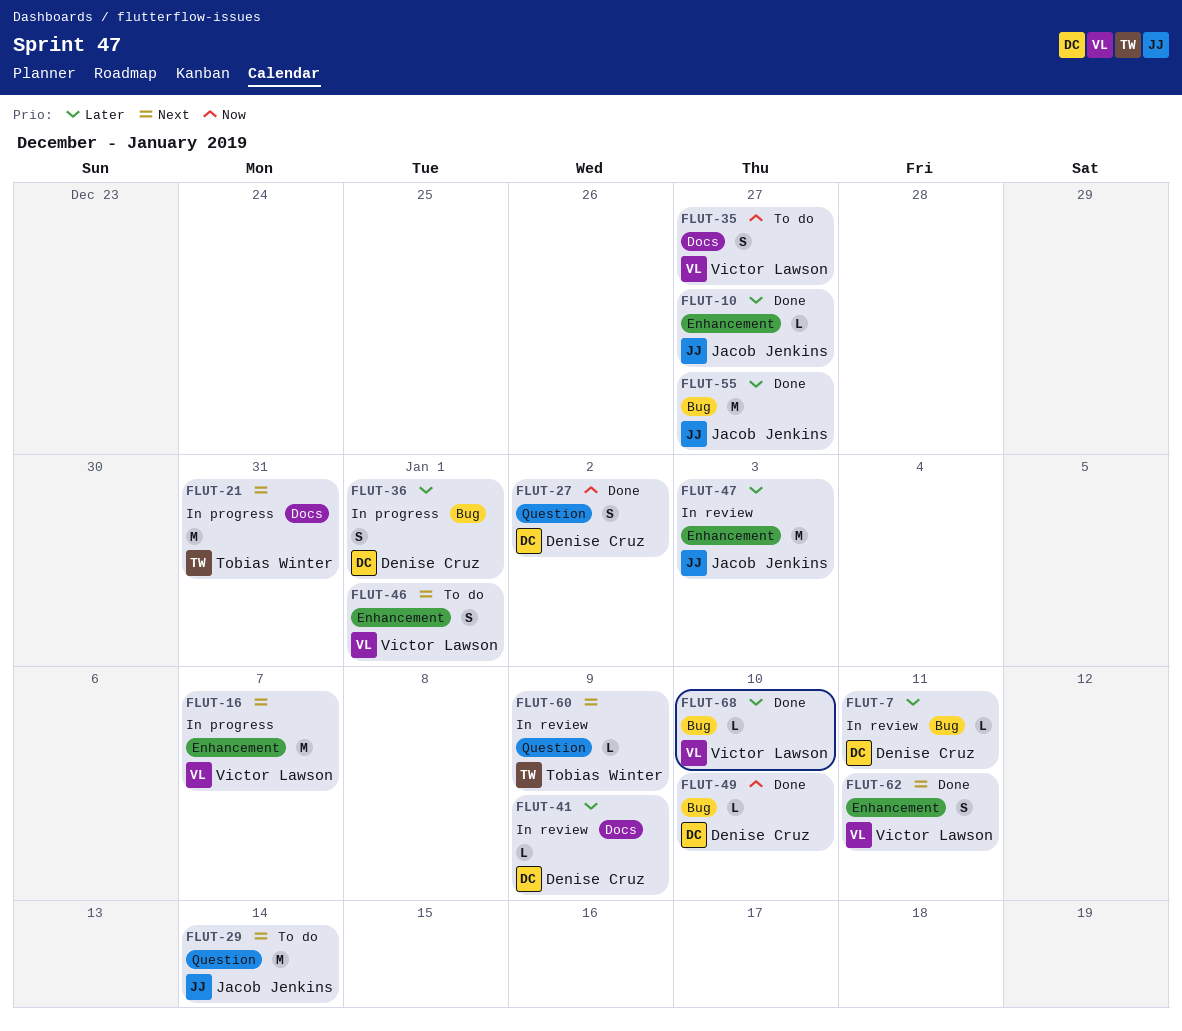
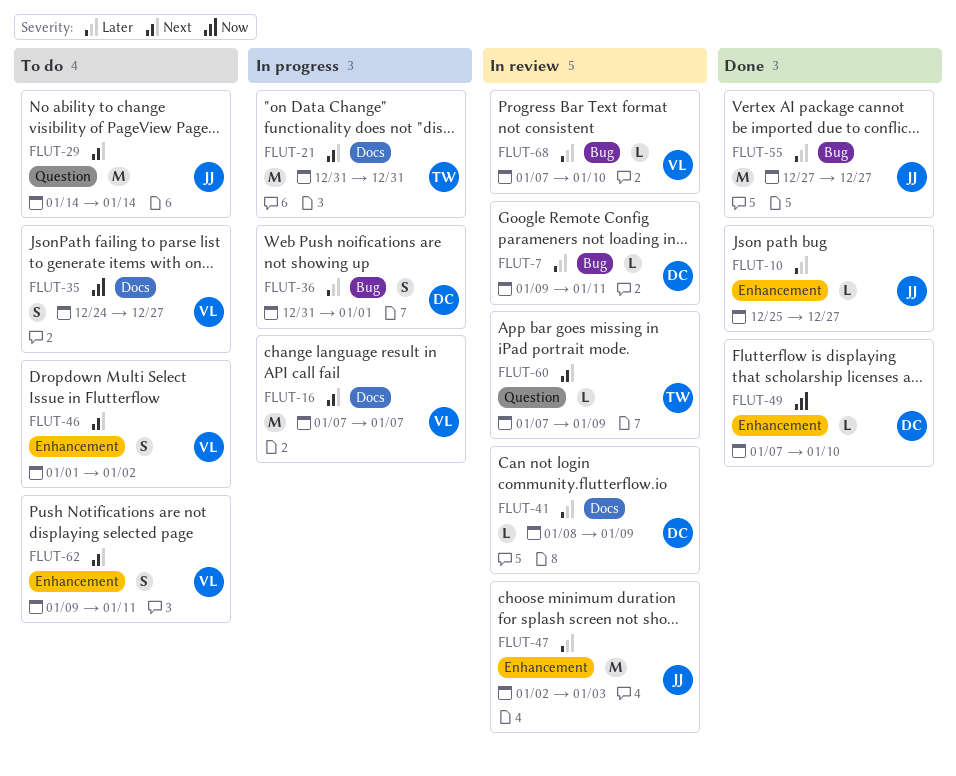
FLUT-16, label: Enhancement -> Docs
FLUT-27: present -> none
FLUT-46, due: Jan 1 -> Jan 2
FLUT-49, label: Bug -> Enhancement
FLUT-62, status: Done -> To do
FLUT-68, status: Done -> In review

